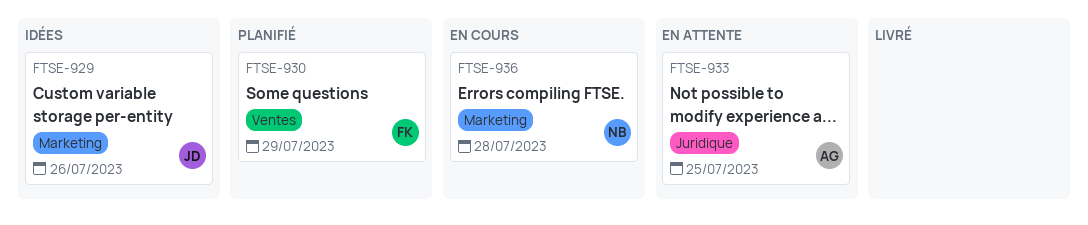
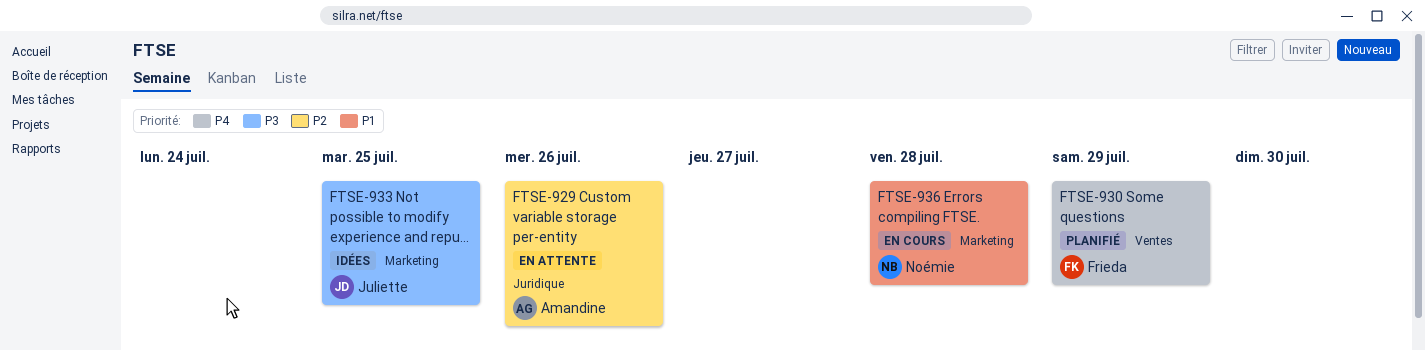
FTSE-929, status: Idées -> En attente
FTSE-929, owner: Juliette -> Amandine
FTSE-929, label: Marketing -> Juridique
FTSE-933, status: En attente -> Idées
FTSE-933, owner: Amandine -> Juliette
FTSE-933, label: Juridique -> Marketing

